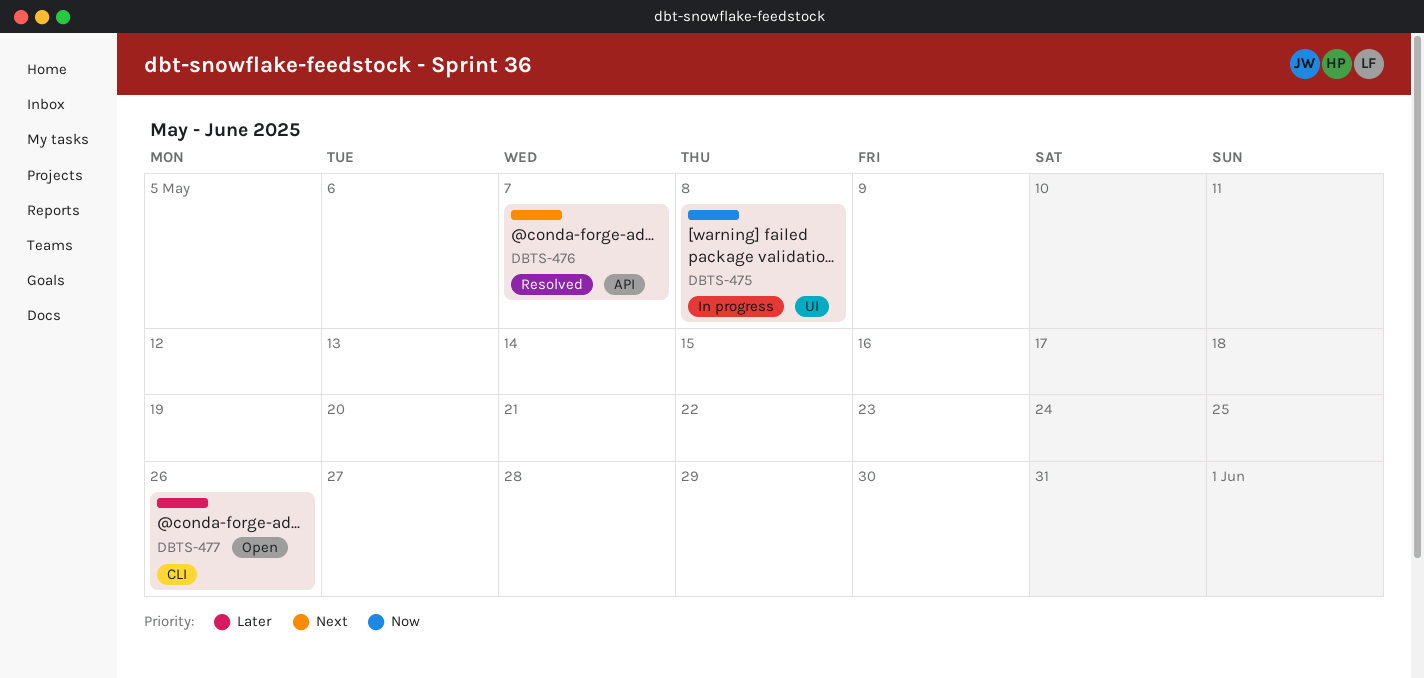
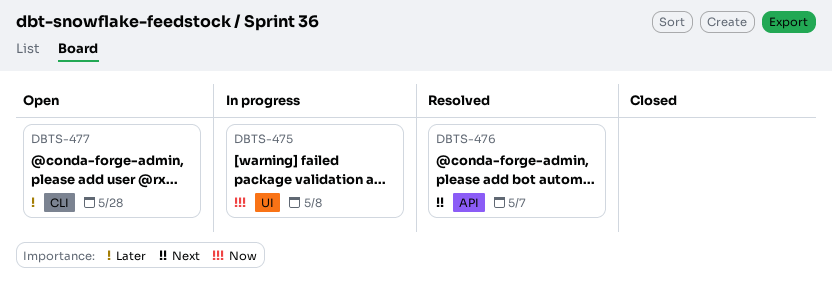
DBTS-477, due: May 26 -> May 28

